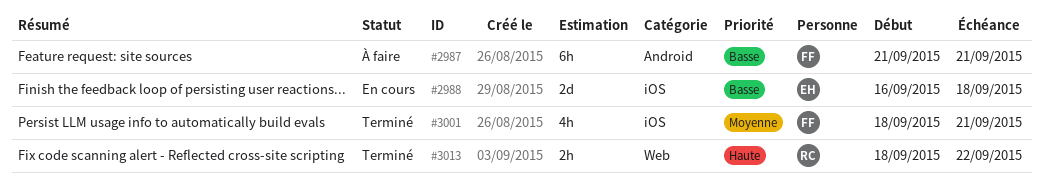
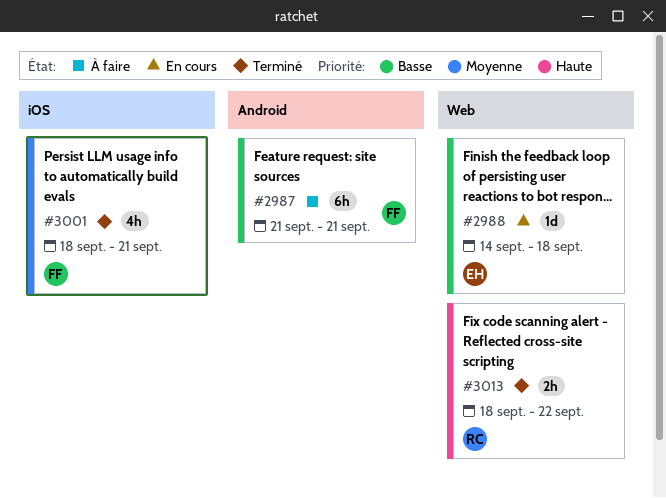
#2988, label: iOS -> Web
#2988, estimate: 2d -> 1d
#2988, start: Sep 16 -> Sep 14

